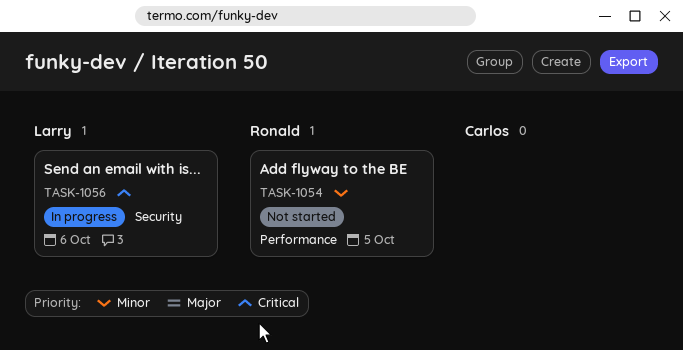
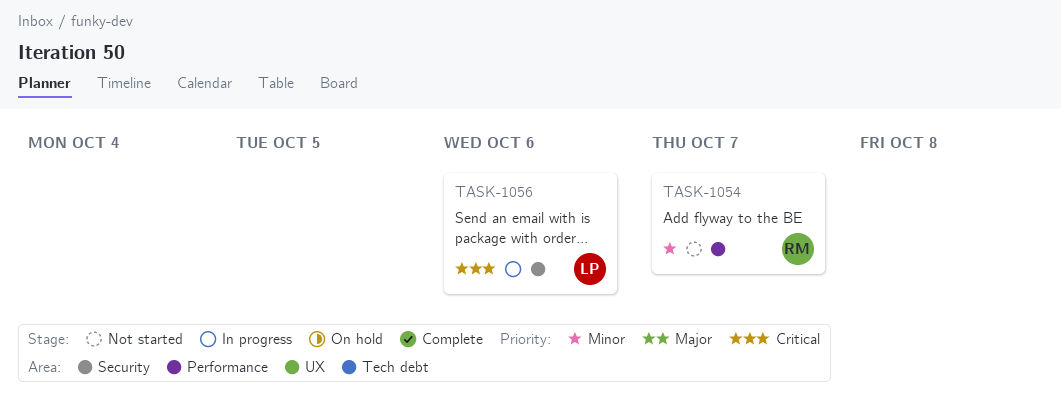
TASK-1054, due: Oct 5 -> Oct 7

